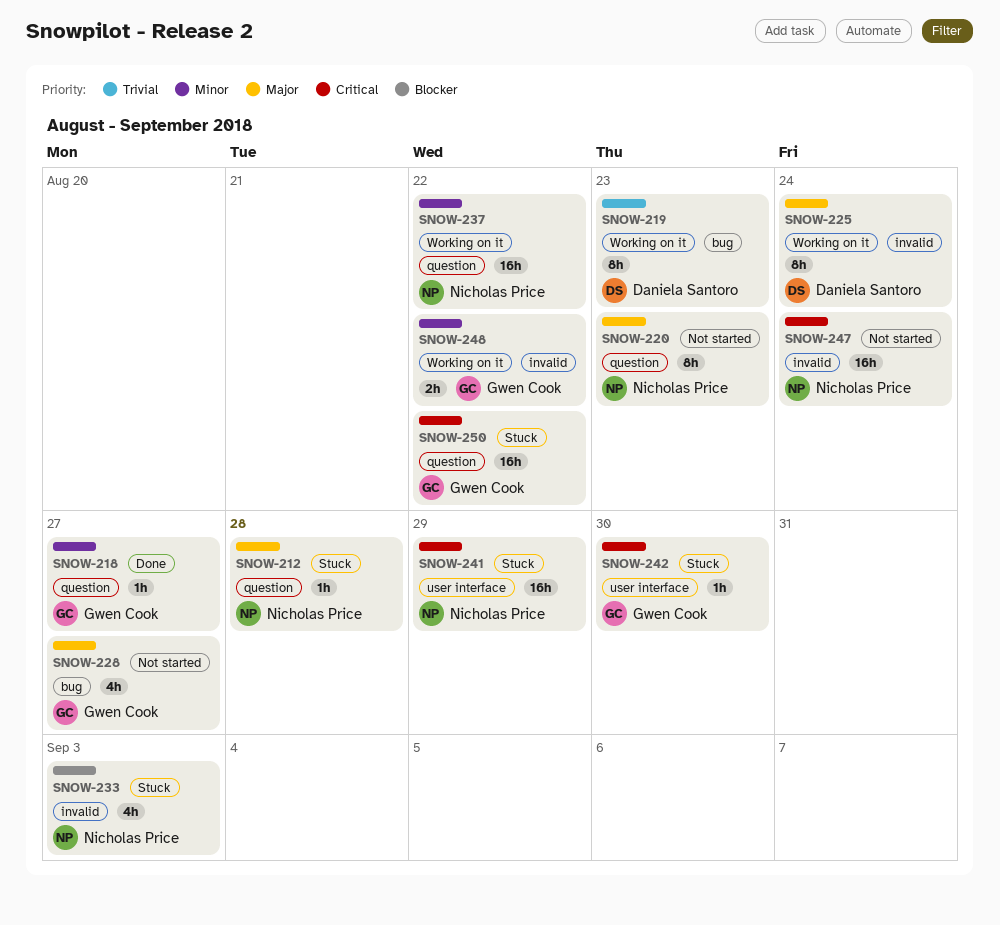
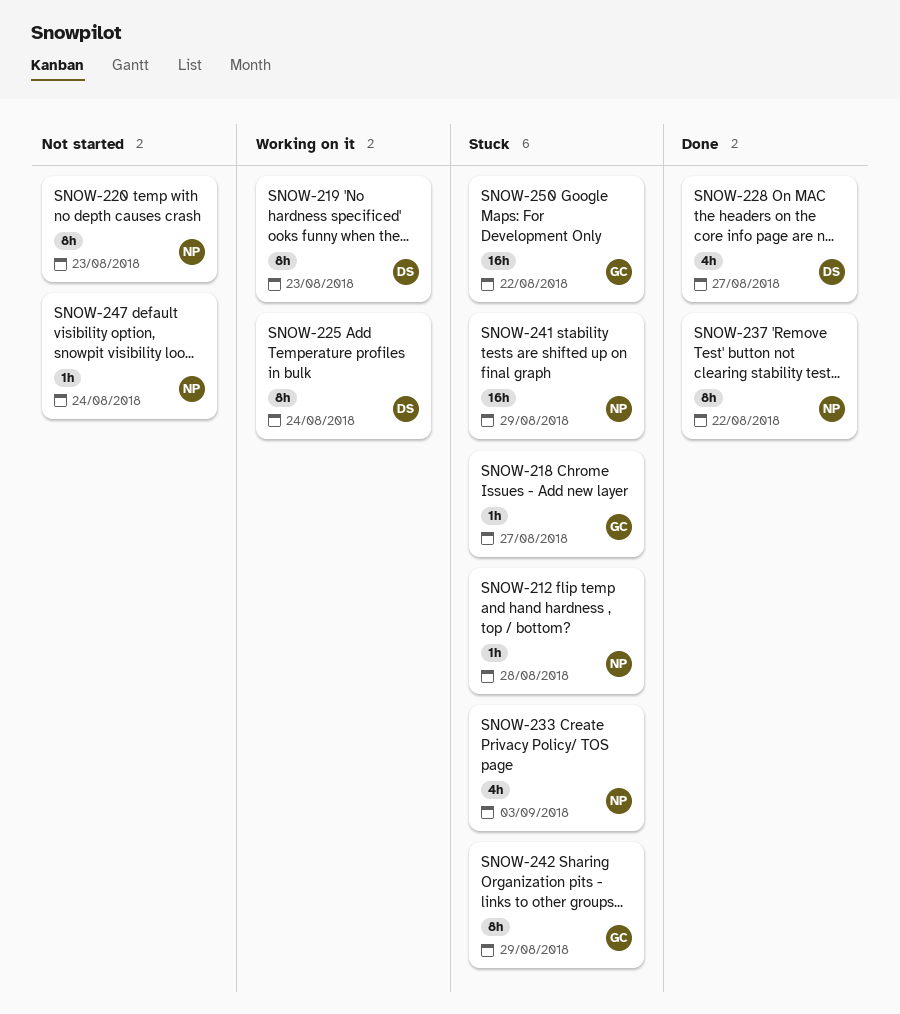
SNOW-218, status: Done -> Stuck
SNOW-228, status: Not started -> Done
SNOW-228, owner: Gwen Cook -> Daniela Santoro
SNOW-237, status: Working on it -> Done
SNOW-237, estimate: 16h -> 8h
SNOW-242, estimate: 1h -> 8h
SNOW-242, due: Aug 30 -> Aug 29
SNOW-247, estimate: 16h -> 1h
SNOW-248: present -> none

